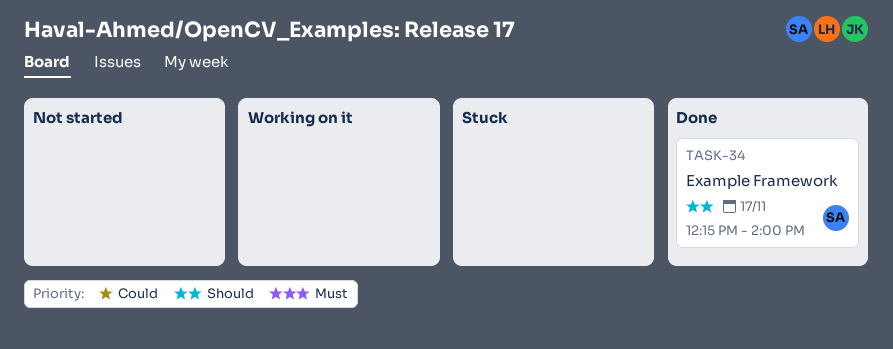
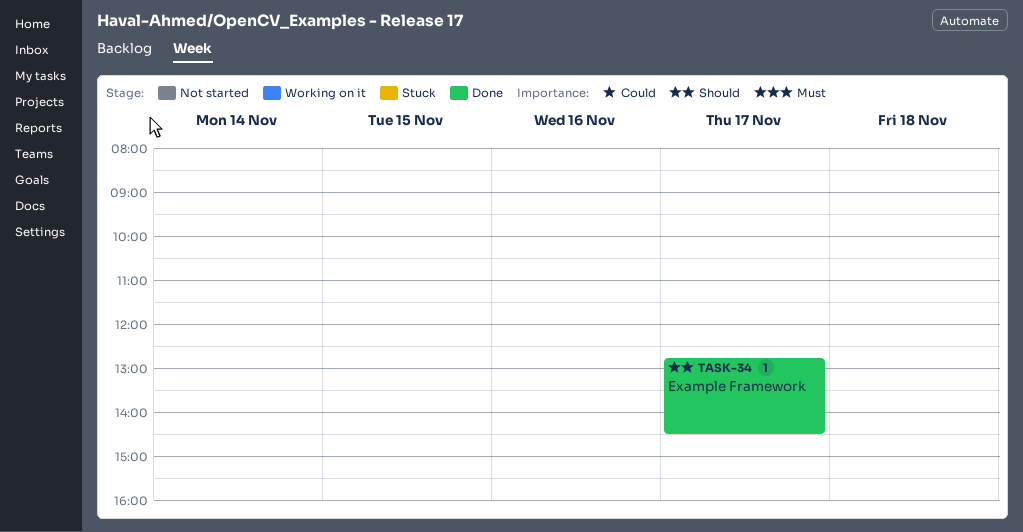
TASK-34, begins: 12:15 -> 12:45
TASK-34, ends: 14:00 -> 14:30

